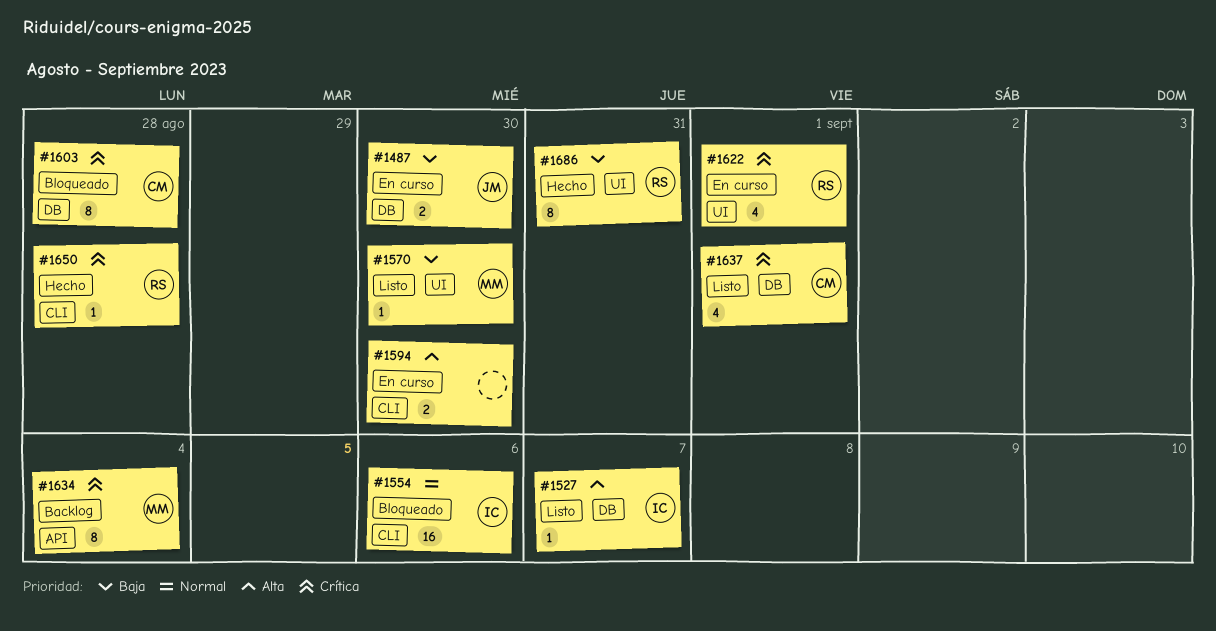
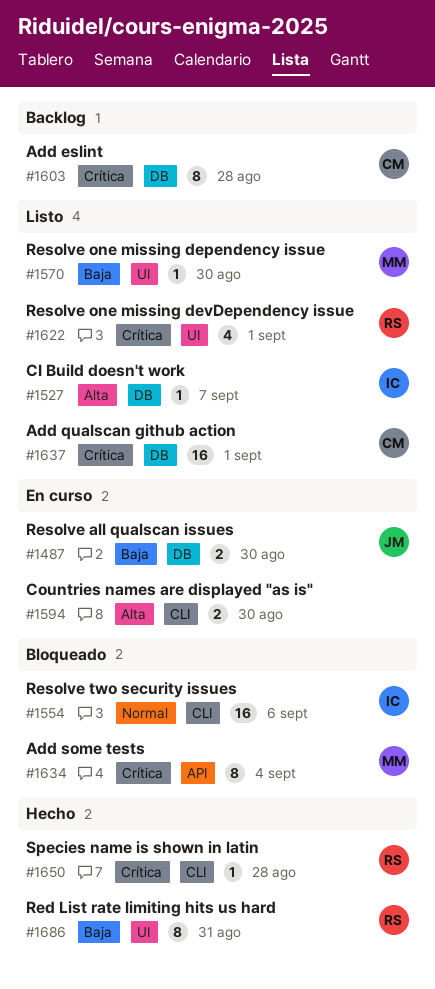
#1603, status: Bloqueado -> Backlog
#1622, status: En curso -> Listo
#1634, status: Backlog -> Bloqueado
#1637, estimate: 4 -> 16

